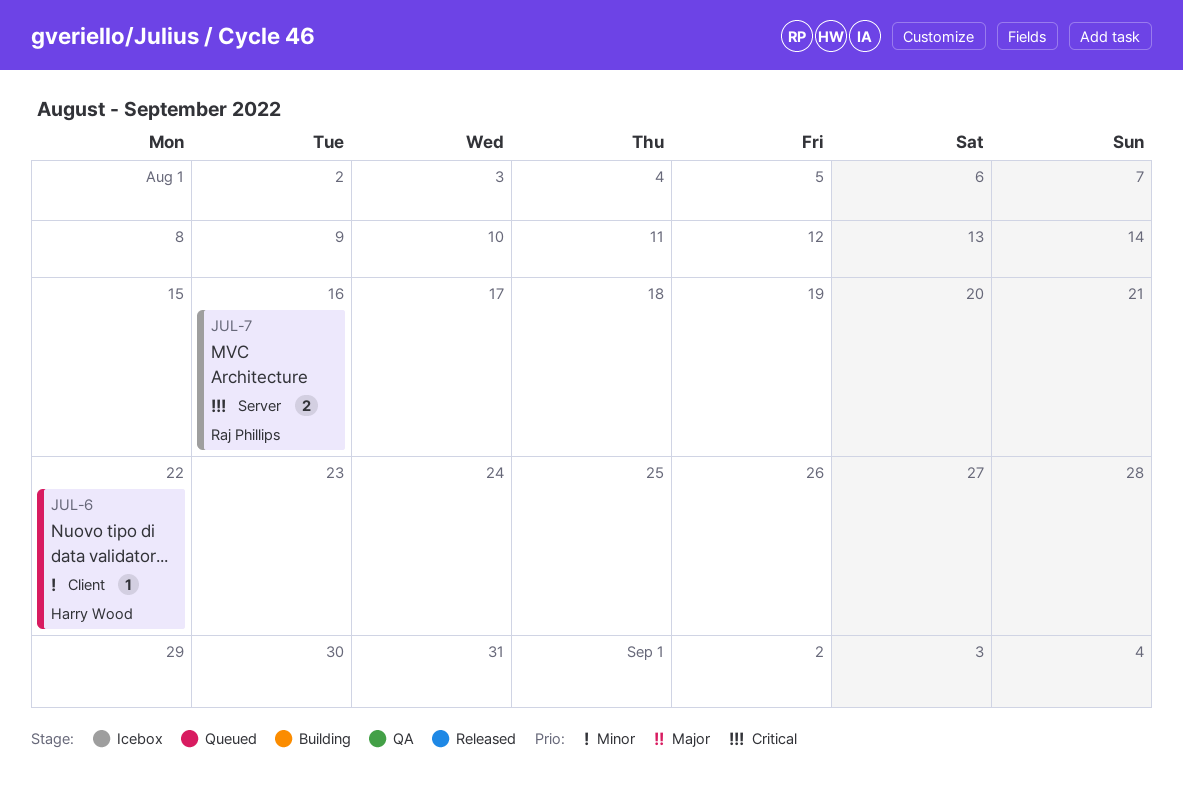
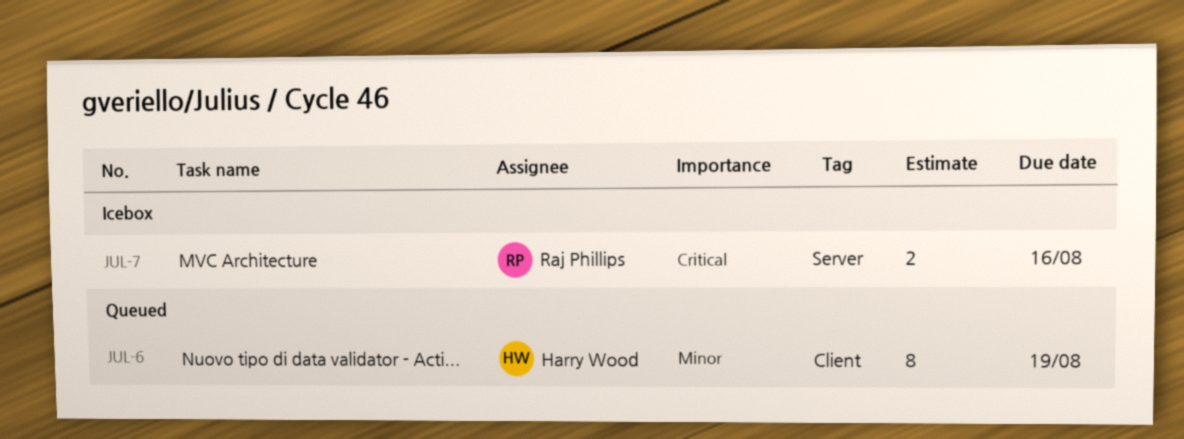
JUL-6, estimate: 1 -> 8
JUL-6, due: Aug 22 -> Aug 19

